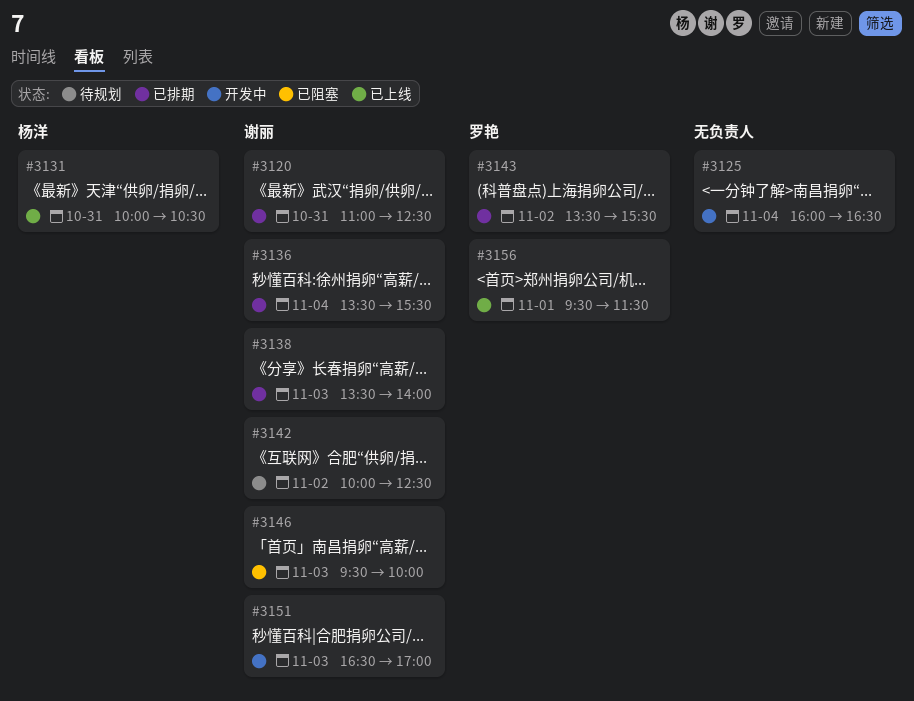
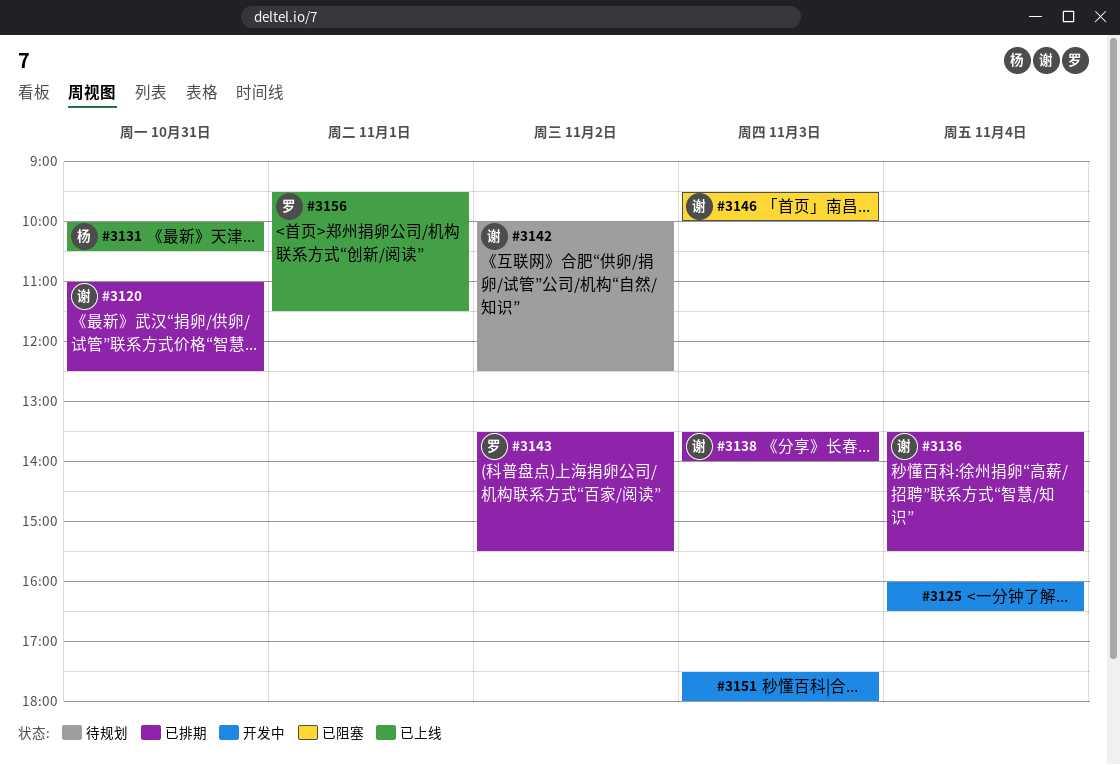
#3151, owner: 谢丽 -> none
#3151, begins: 16:30 -> 17:30
#3151, ends: 17:00 -> 18:00

